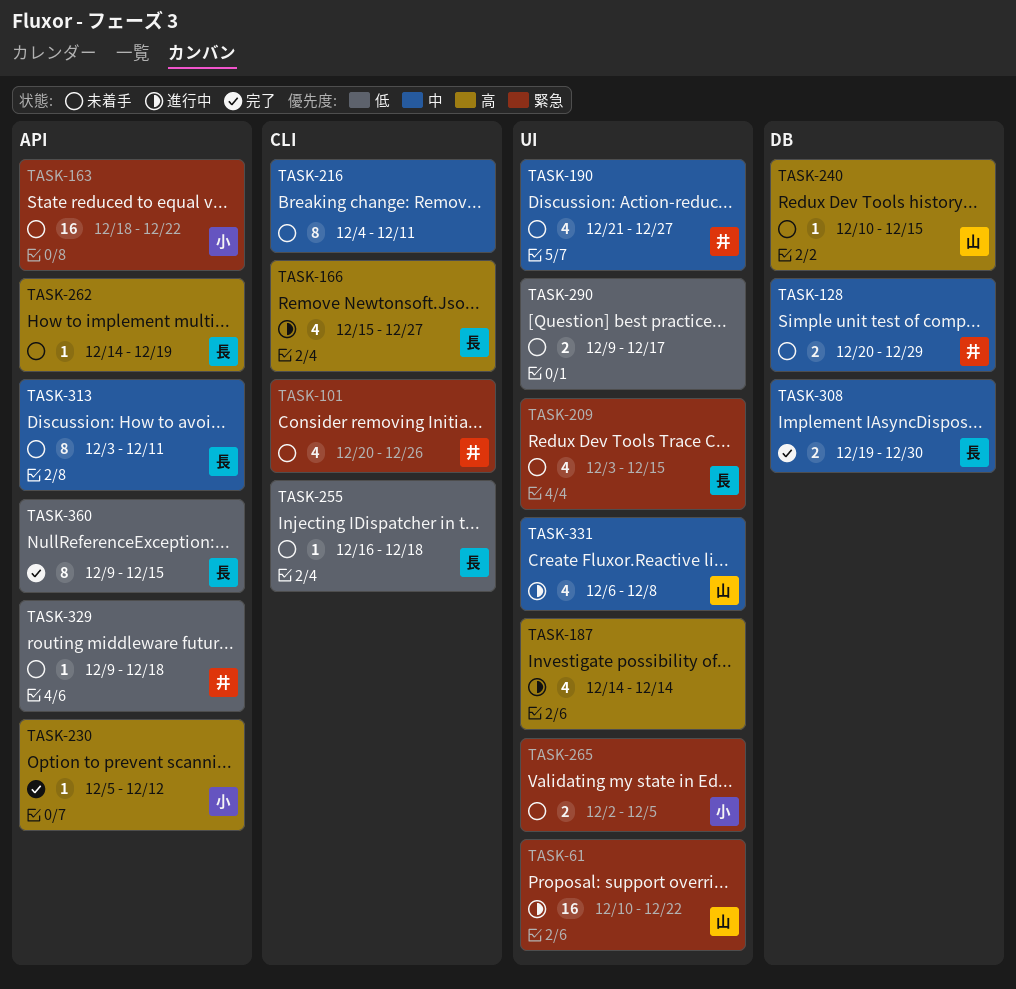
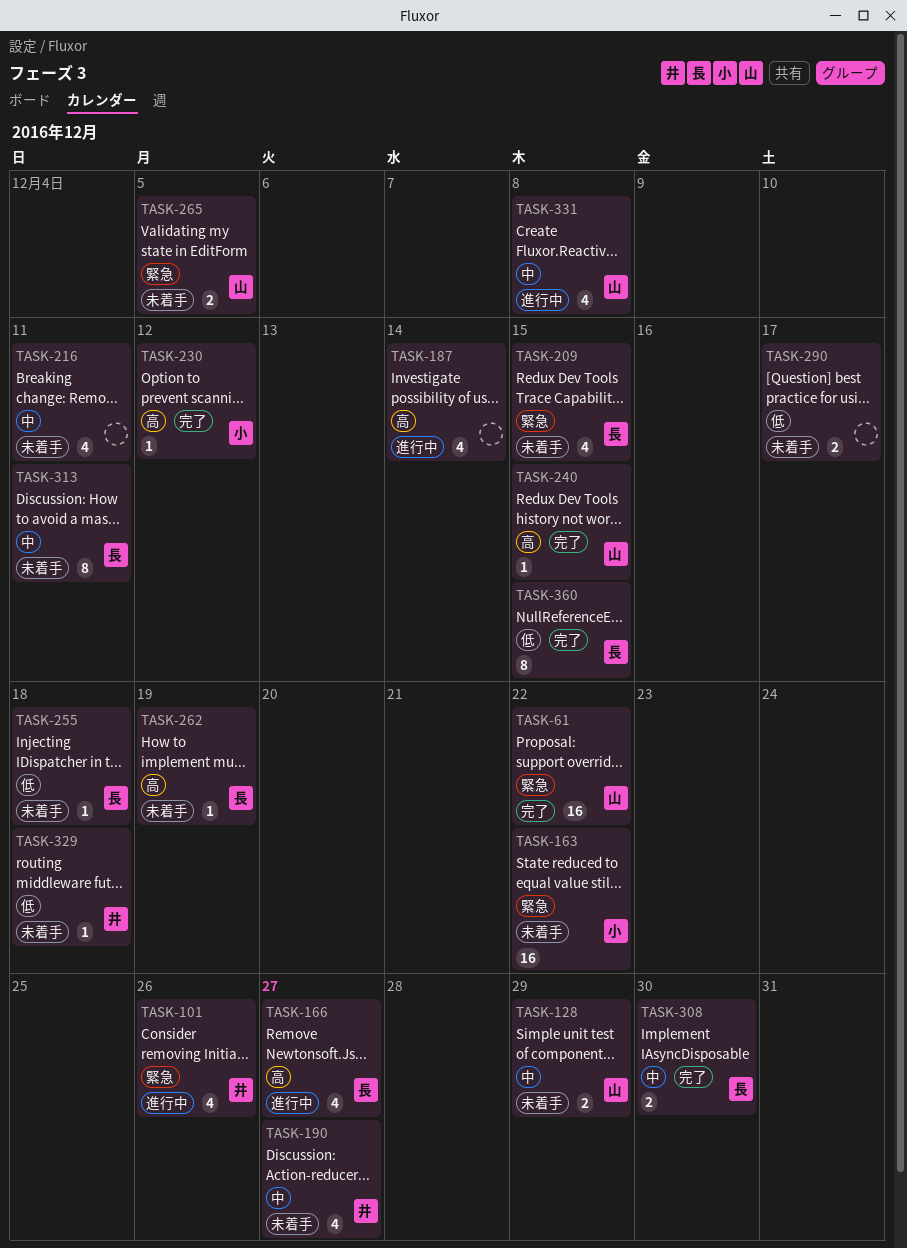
TASK-61, status: 進行中 -> 完了
TASK-101, status: 未着手 -> 進行中
TASK-128, owner: 井 -> 山
TASK-216, estimate: 8 -> 4
TASK-240, status: 未着手 -> 完了
TASK-265, owner: 小 -> 山

